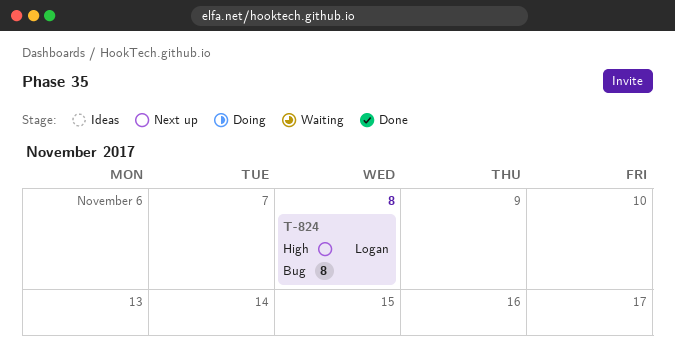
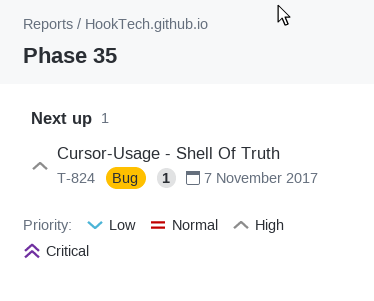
T-824, estimate: 8 -> 1
T-824, due: Nov 8 -> Nov 7

